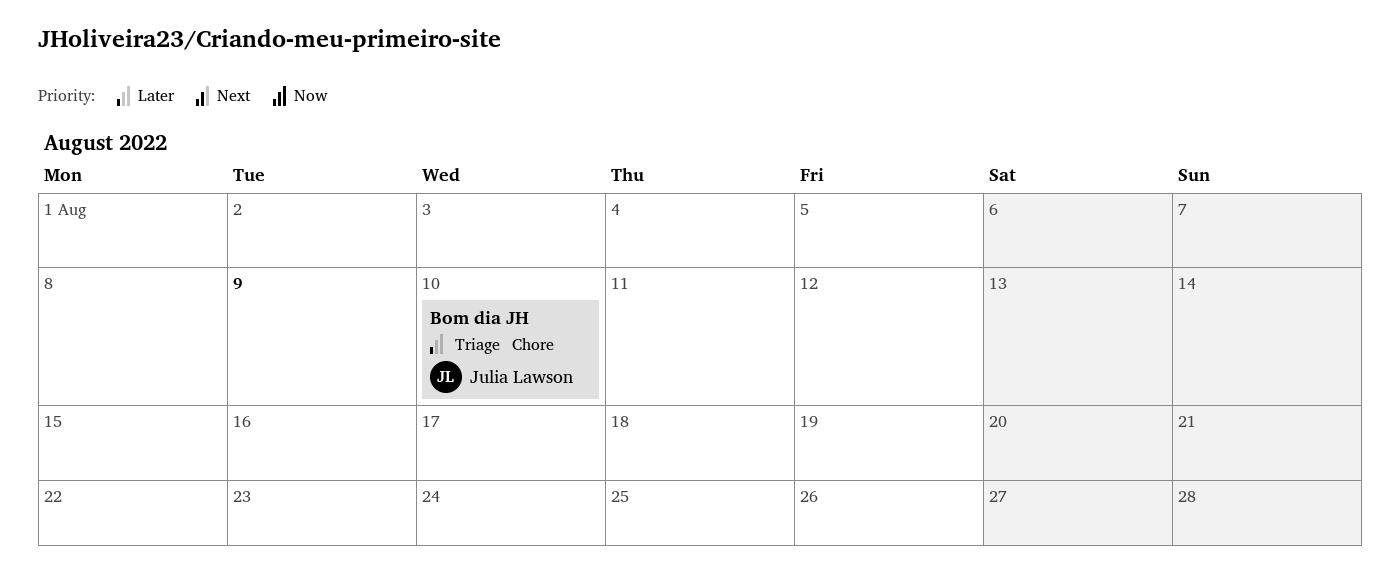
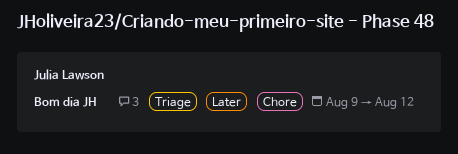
Bom dia JH, due: Aug 10 -> Aug 12

